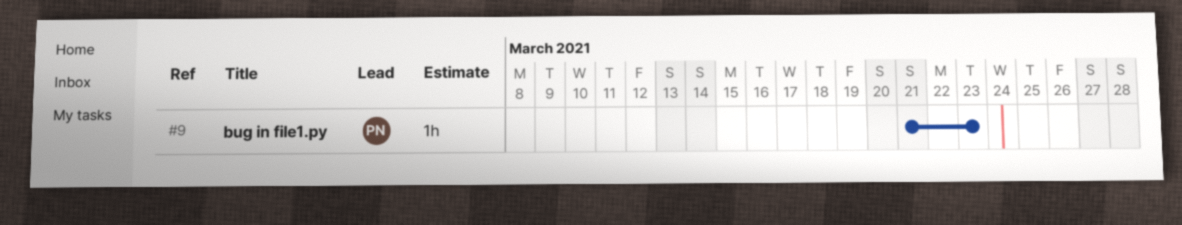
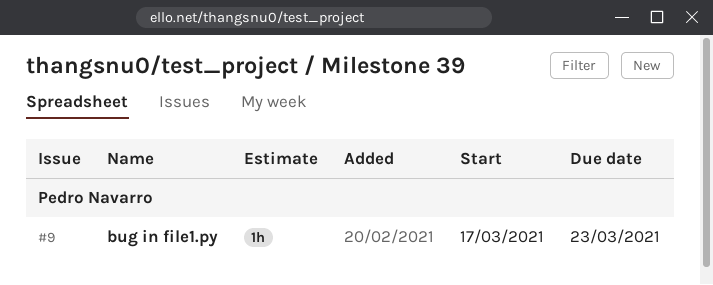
#9, start: Mar 21 -> Mar 17

